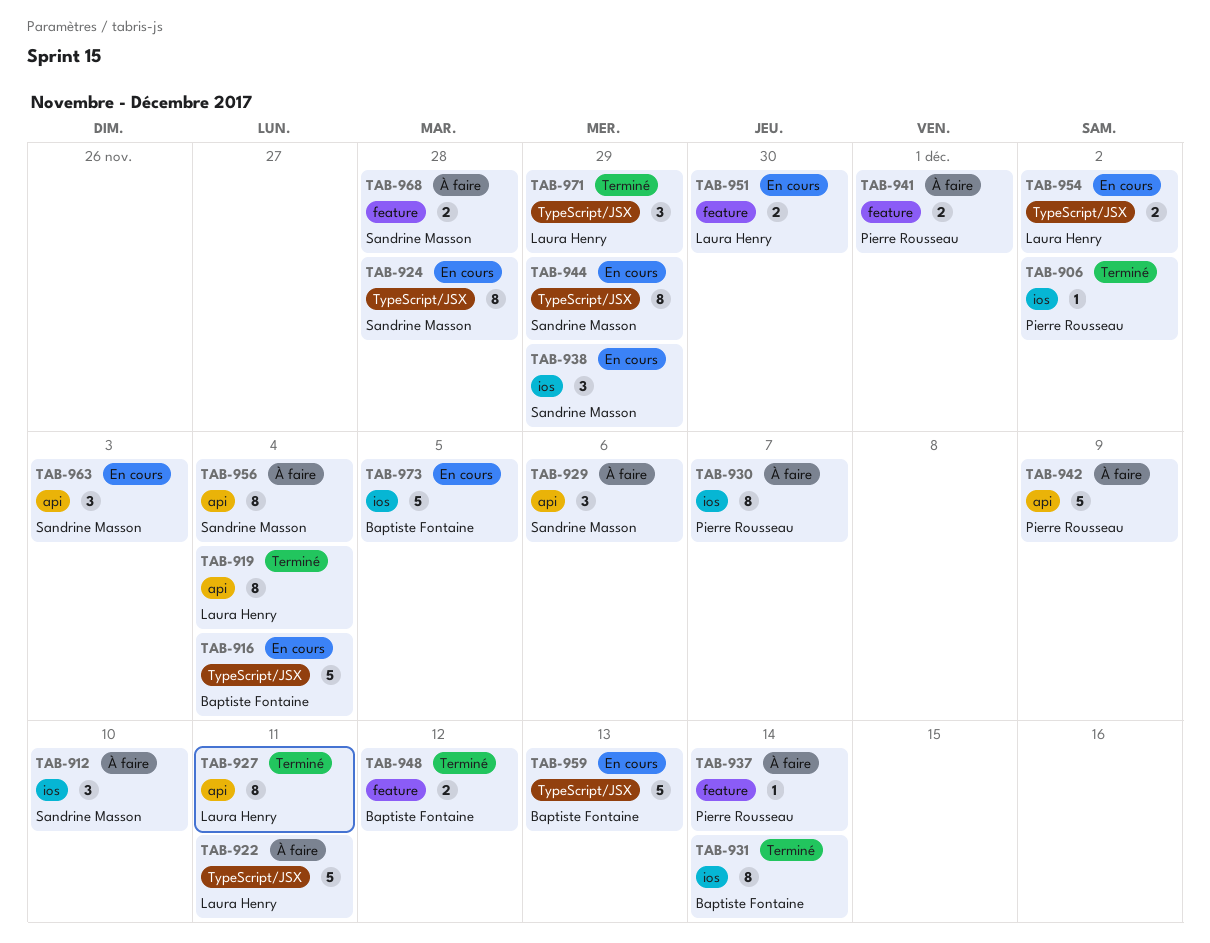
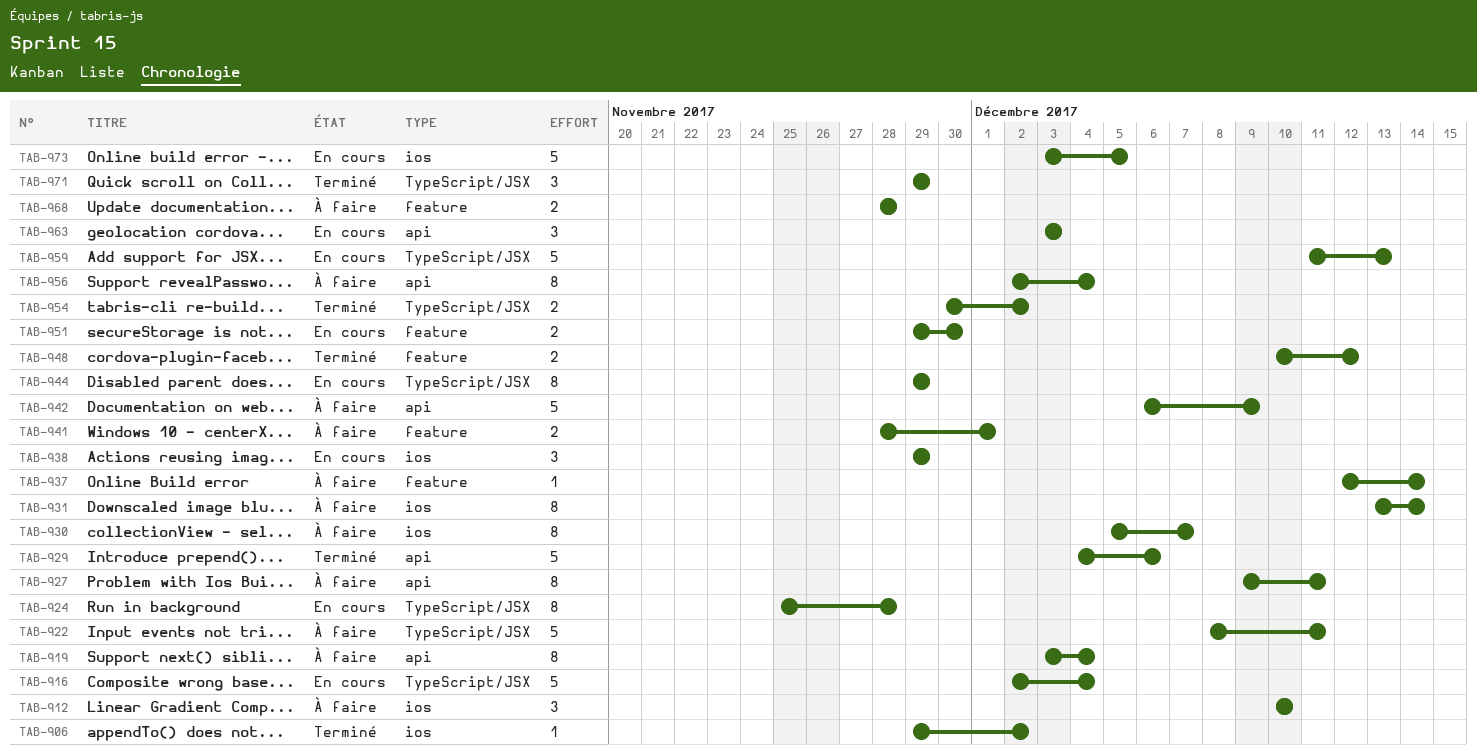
TAB-919, status: Terminé -> À faire
TAB-927, status: Terminé -> À faire
TAB-929, status: À faire -> Terminé
TAB-929, estimate: 3 -> 5
TAB-931, status: Terminé -> À faire
TAB-954, status: En cours -> Terminé

